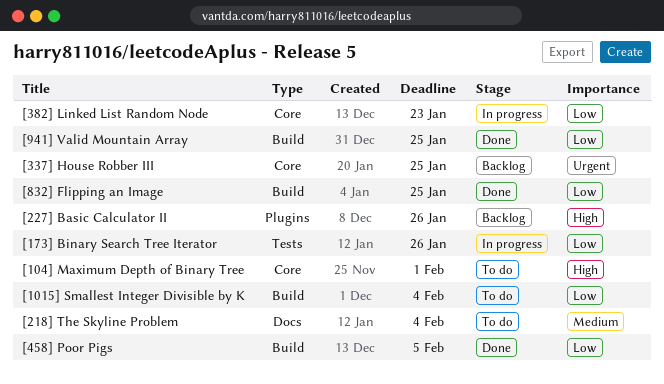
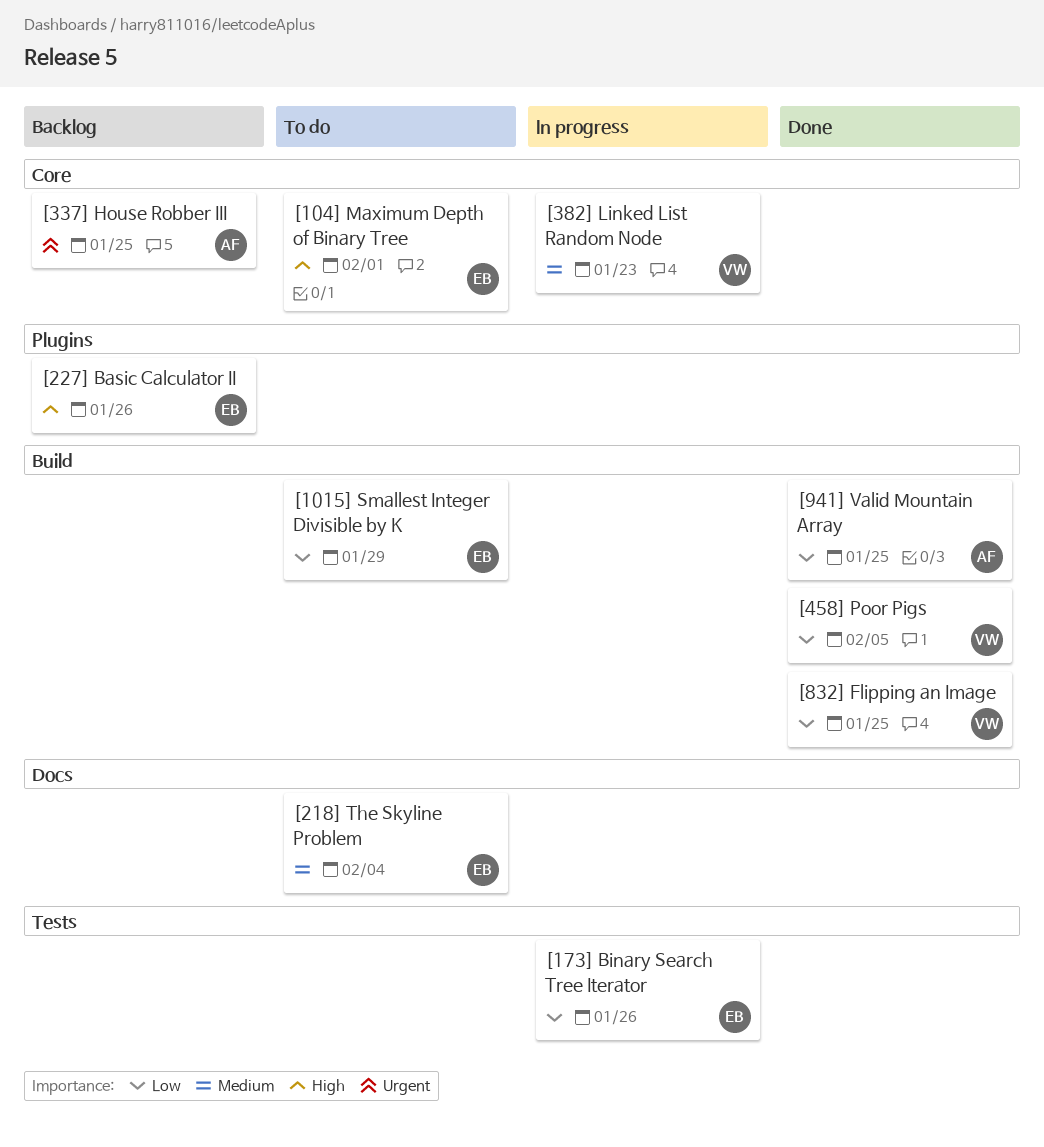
[1015] Smallest Integer Divisible by K, due: Feb 4 -> Jan 29
[382] Linked List Random Node, priority: Low -> Medium

